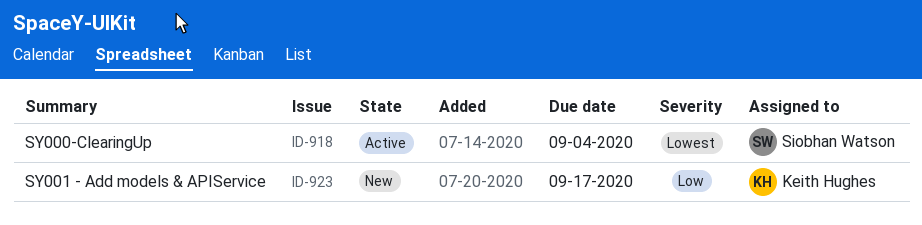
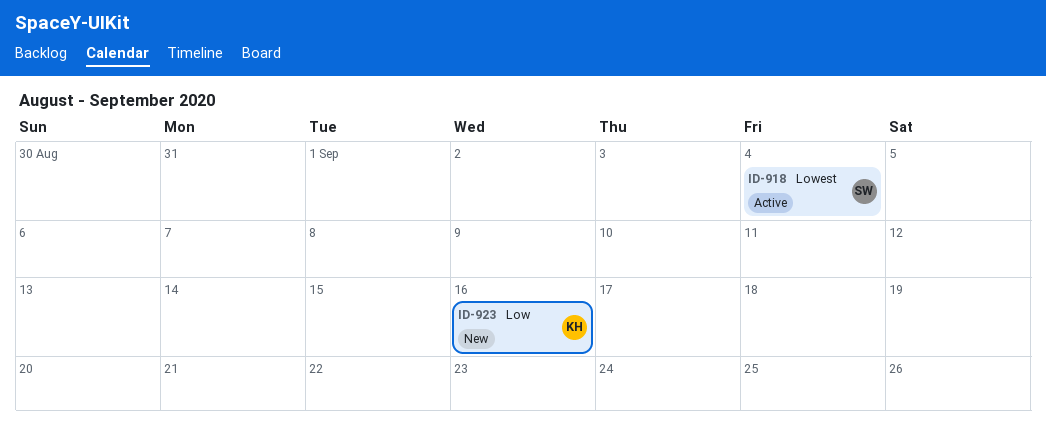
ID-923, due: Sep 17 -> Sep 16

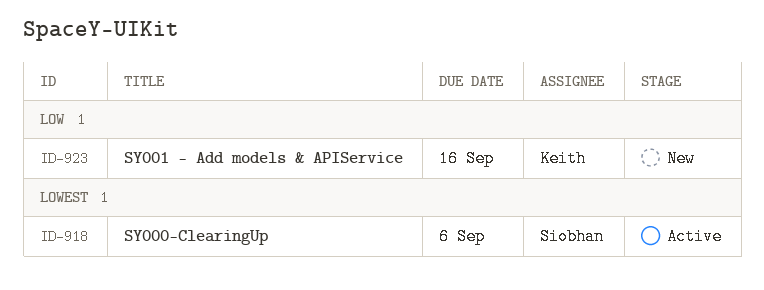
ID-918, due: Sep 4 -> Sep 6

